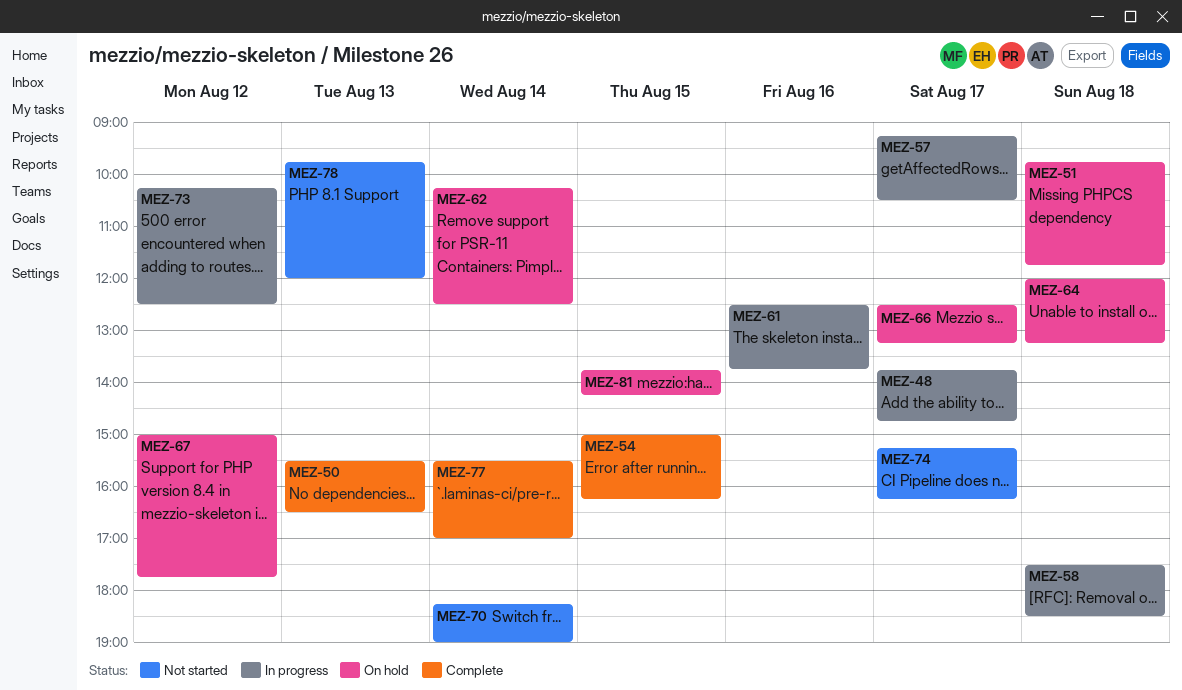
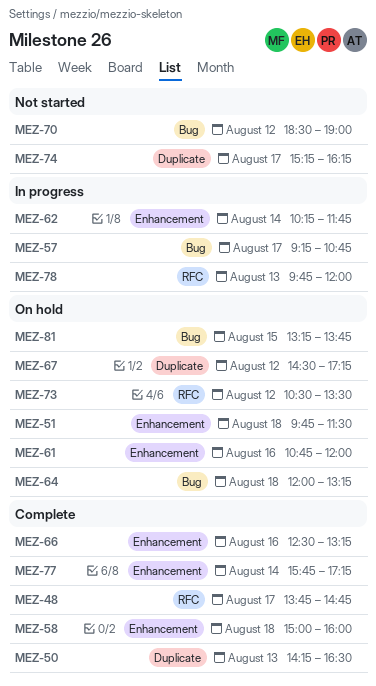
MEZ-48, status: In progress -> Complete
MEZ-50, begins: 15:30 -> 14:15
MEZ-51, ends: 11:45 -> 11:30
MEZ-54: present -> none
MEZ-57, ends: 10:30 -> 10:45
MEZ-58, status: In progress -> Complete
MEZ-58, begins: 17:30 -> 15:00
MEZ-58, ends: 18:30 -> 16:00
MEZ-61, status: In progress -> On hold
MEZ-61, begins: 12:30 -> 10:45
MEZ-61, ends: 13:45 -> 12:00
MEZ-62, status: On hold -> In progress
MEZ-62, ends: 12:30 -> 11:45
MEZ-66, status: On hold -> Complete
MEZ-66, day: Aug 17 -> Aug 16
MEZ-67, begins: 15:00 -> 14:30
MEZ-67, ends: 17:45 -> 17:15
MEZ-70, day: Aug 14 -> Aug 12
MEZ-70, begins: 18:15 -> 18:30
MEZ-73, status: In progress -> On hold
MEZ-73, begins: 10:15 -> 10:30
MEZ-73, ends: 12:30 -> 13:30
MEZ-77, begins: 15:30 -> 15:45
MEZ-77, ends: 17:00 -> 17:15
MEZ-78, status: Not started -> In progress
MEZ-81, begins: 13:45 -> 13:15
MEZ-81, ends: 14:15 -> 13:45

